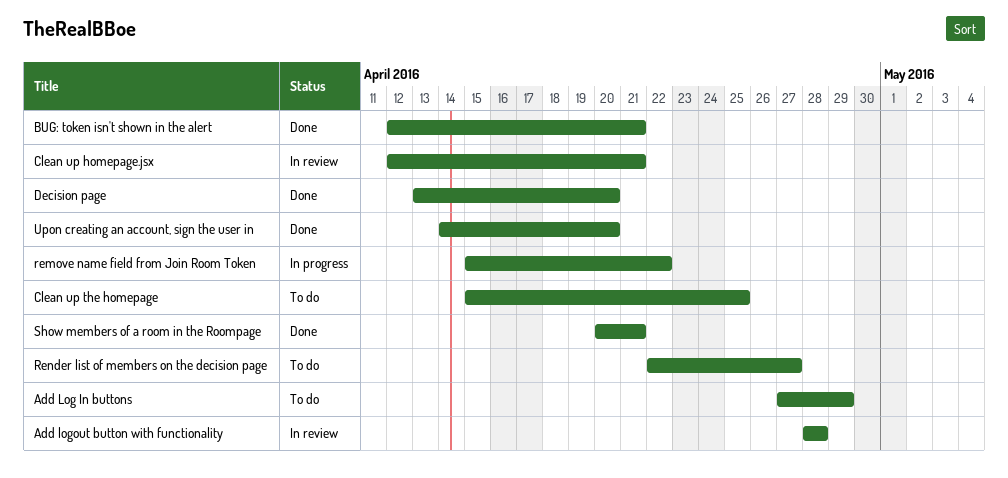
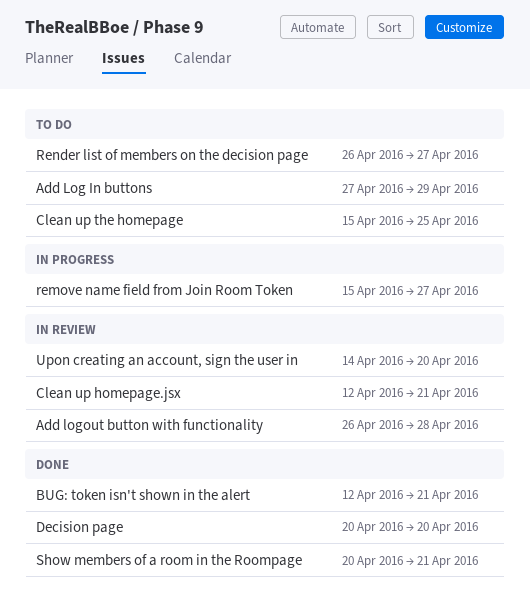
Add logout button with functionality, start: Apr 28 -> Apr 26
Decision page, start: Apr 13 -> Apr 20
remove name field from Join Room Token, due: Apr 22 -> Apr 27
Render list of members on the decision page, start: Apr 22 -> Apr 26
Upon creating an account, sign the user in, status: Done -> In review

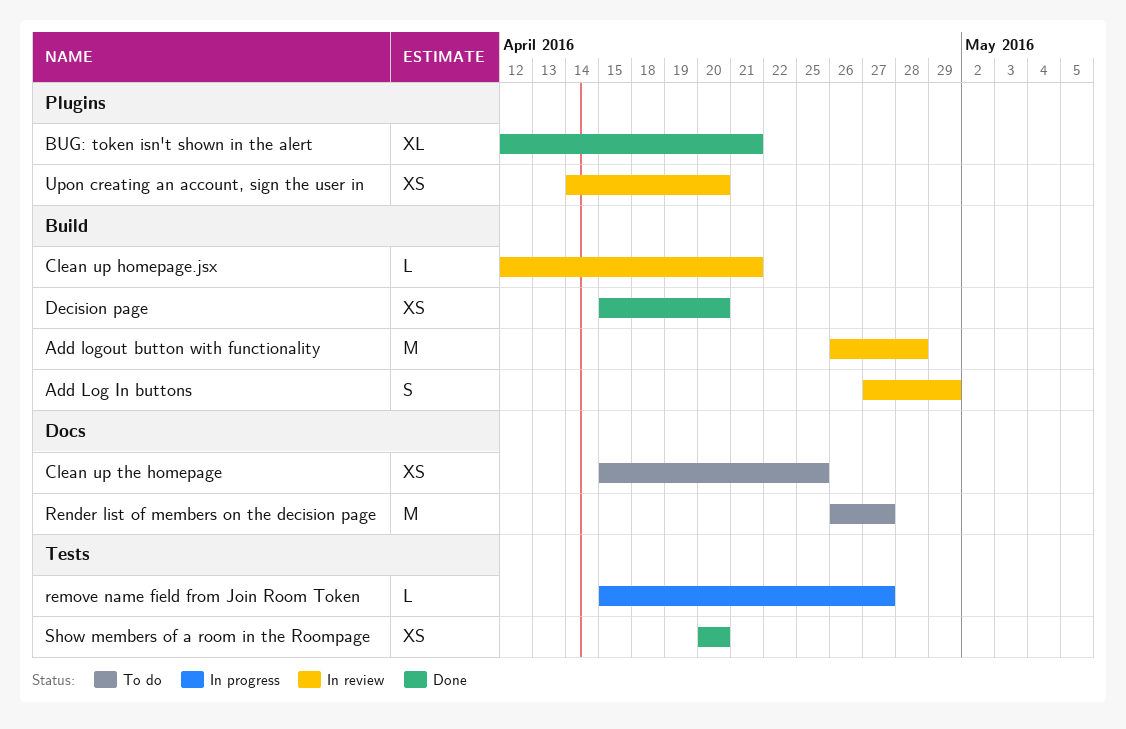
Add Log In buttons, status: To do -> In review
Decision page, start: Apr 20 -> Apr 15
Show members of a room in the Roompage, due: Apr 21 -> Apr 20

